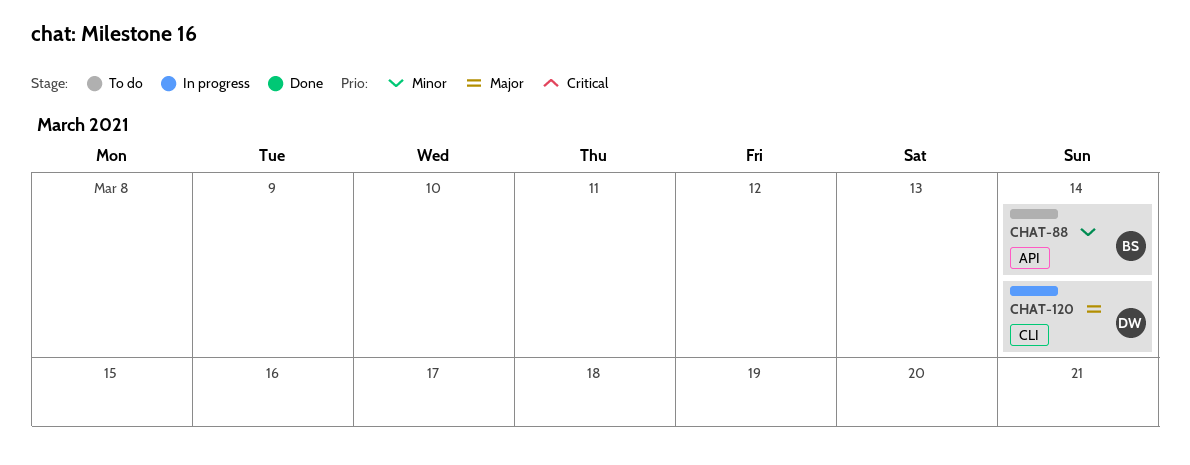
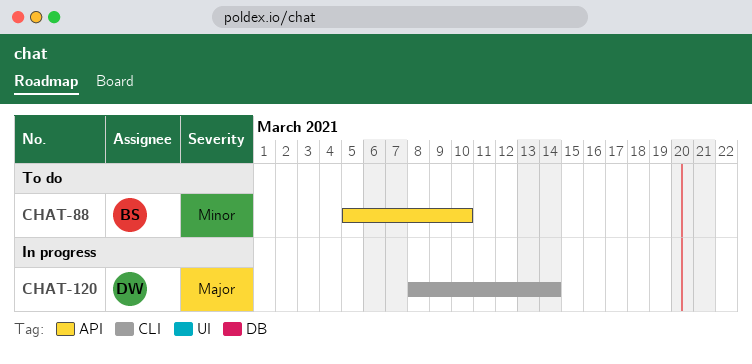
CHAT-88, due: Mar 14 -> Mar 10

